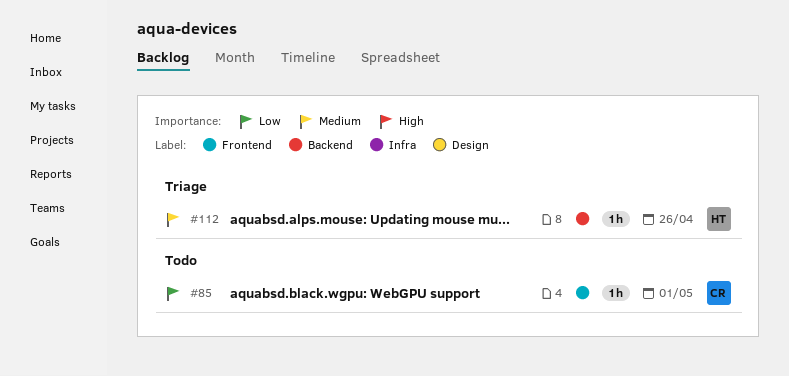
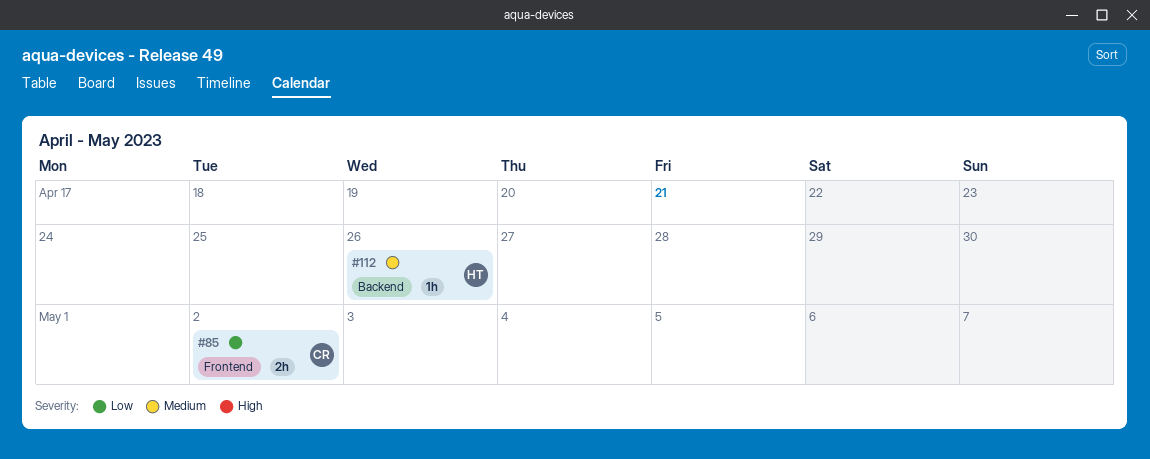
#85, estimate: 1h -> 2h
#85, due: May 1 -> May 2

